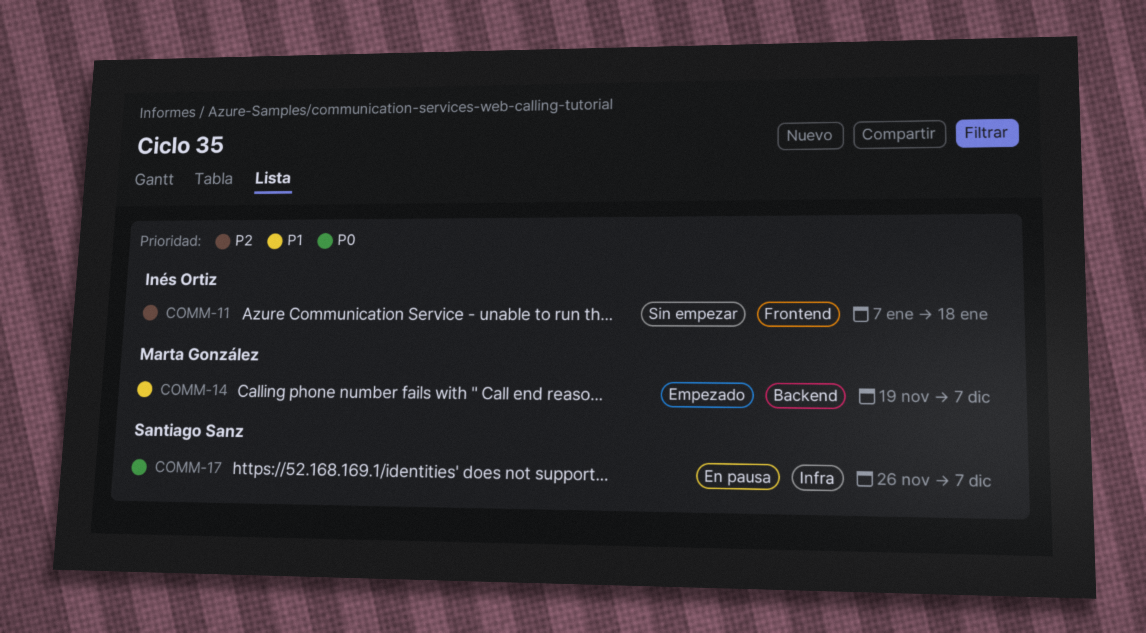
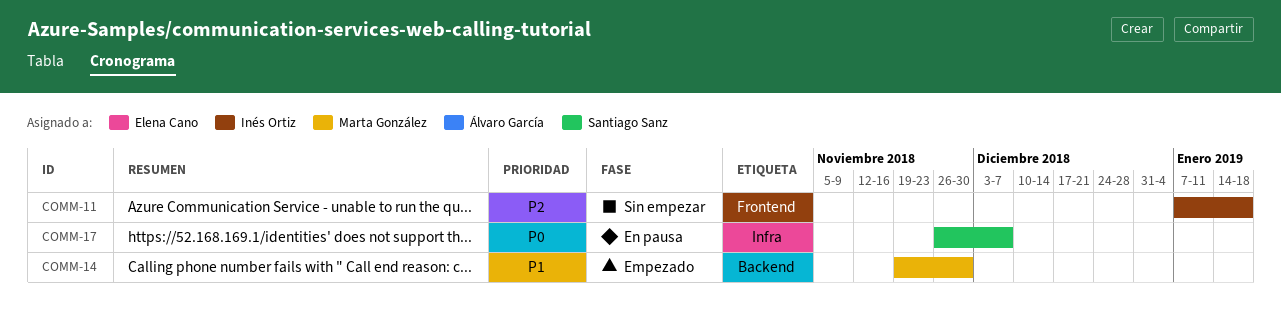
COMM-14, due: Dec 7 -> Nov 30

